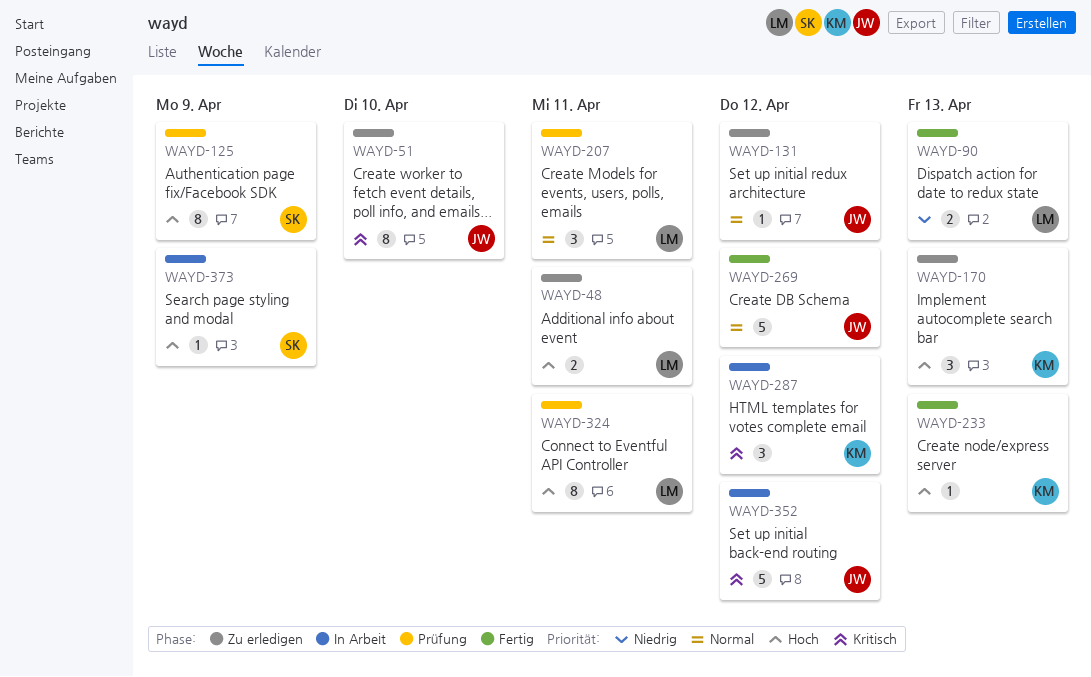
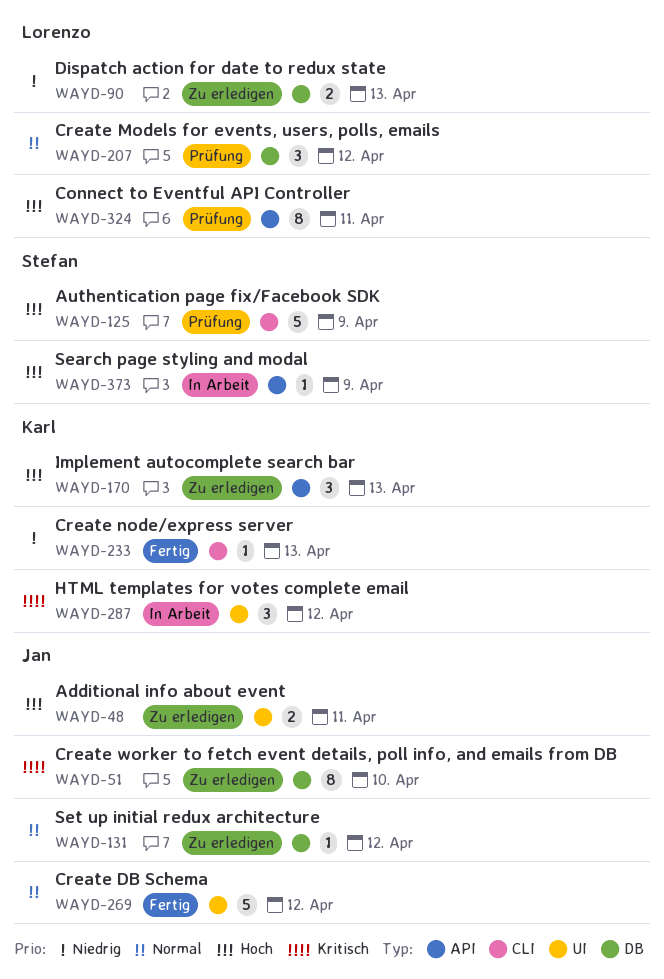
WAYD-48, owner: Lorenzo -> Jan
WAYD-90, status: Fertig -> Zu erledigen
WAYD-125, estimate: 8 -> 5
WAYD-207, due: Apr 11 -> Apr 12
WAYD-233, priority: Hoch -> Niedrig
WAYD-352: present -> none

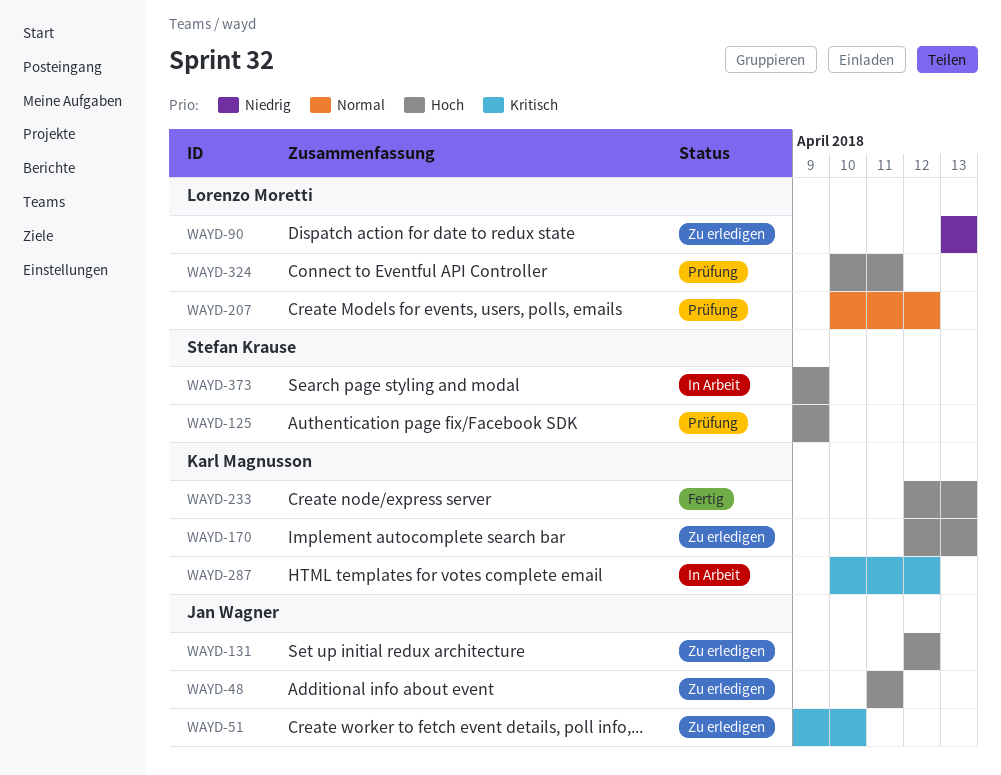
WAYD-131, priority: Normal -> Hoch
WAYD-233, priority: Niedrig -> Hoch
WAYD-269: present -> none

